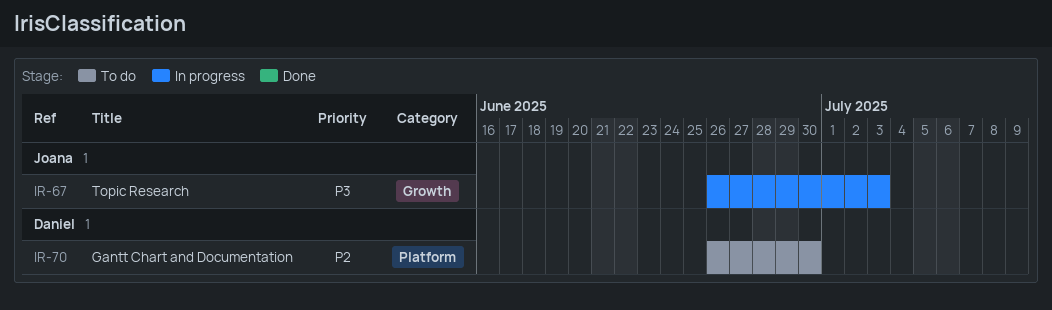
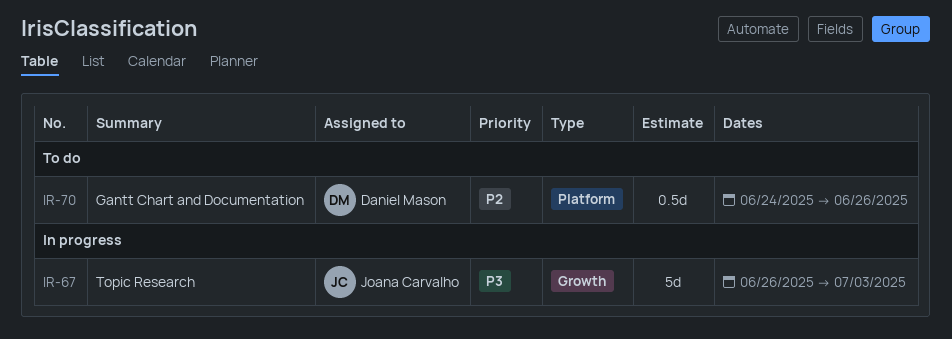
IR-70, start: Jun 26 -> Jun 24
IR-70, due: Jun 30 -> Jun 26

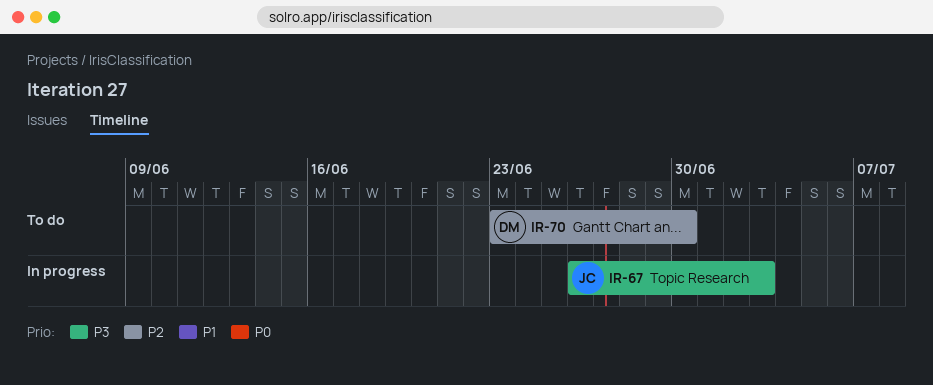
IR-70, start: Jun 24 -> Jun 23
IR-70, due: Jun 26 -> Jun 30

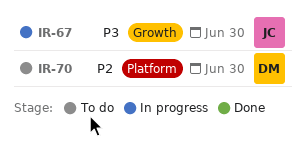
IR-67, due: Jul 3 -> Jun 30

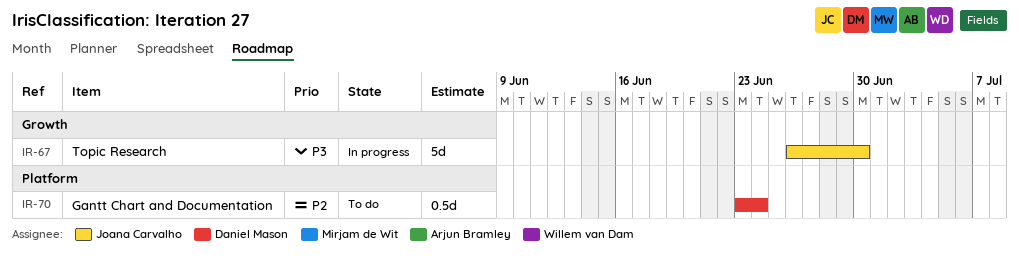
IR-70, due: Jun 30 -> Jun 24

